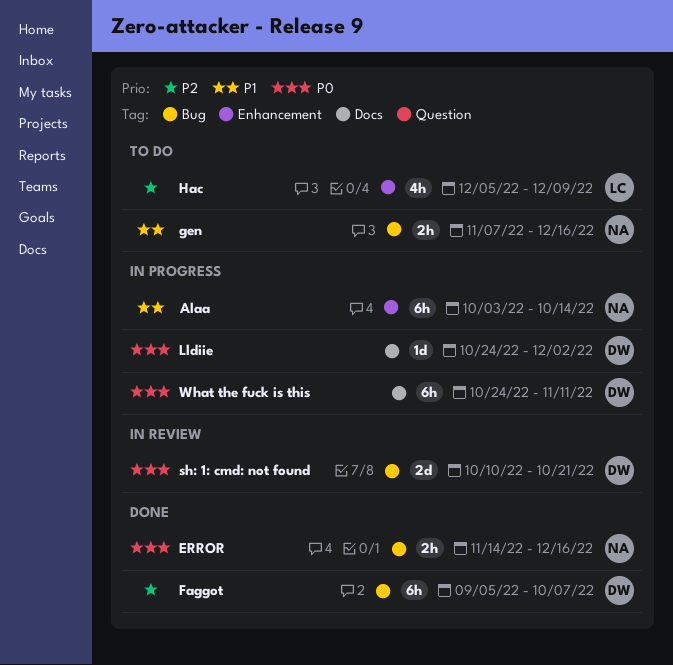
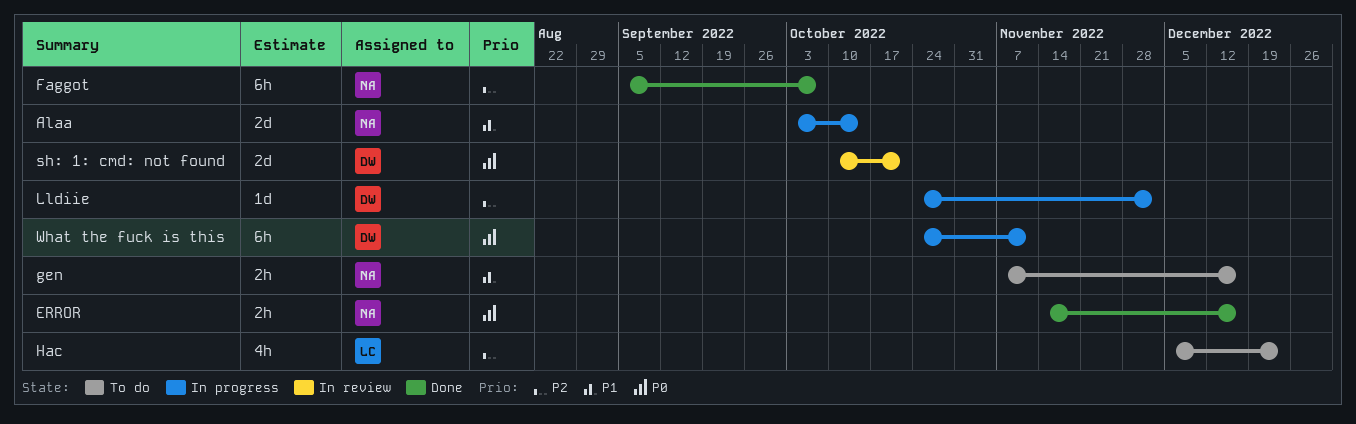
Alaa, estimate: 6h -> 2d
Faggot, owner: DW -> NA
Hac, due: Dec 9 -> Dec 23
Lldiie, priority: P0 -> P2

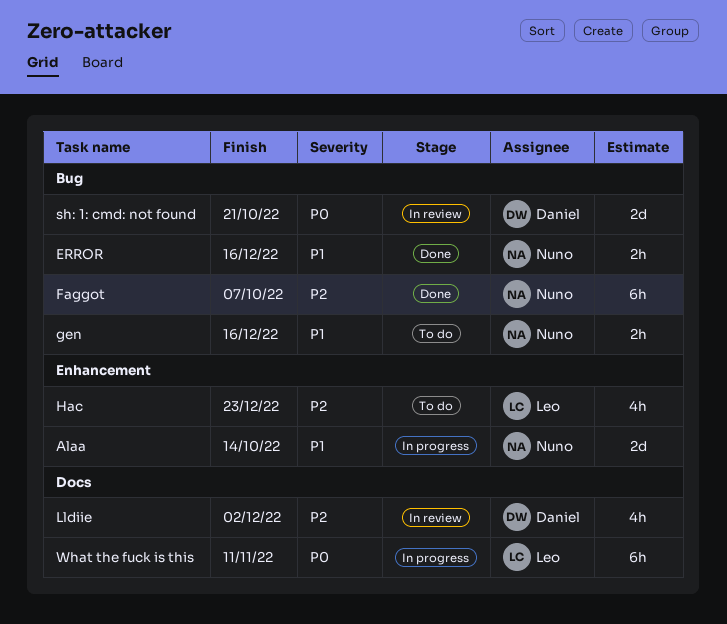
ERROR, priority: P0 -> P1
Lldiie, status: In progress -> In review
Lldiie, estimate: 1d -> 4h
What the fuck is this, owner: Daniel -> Leo

